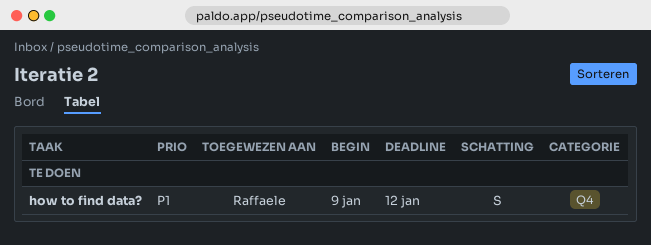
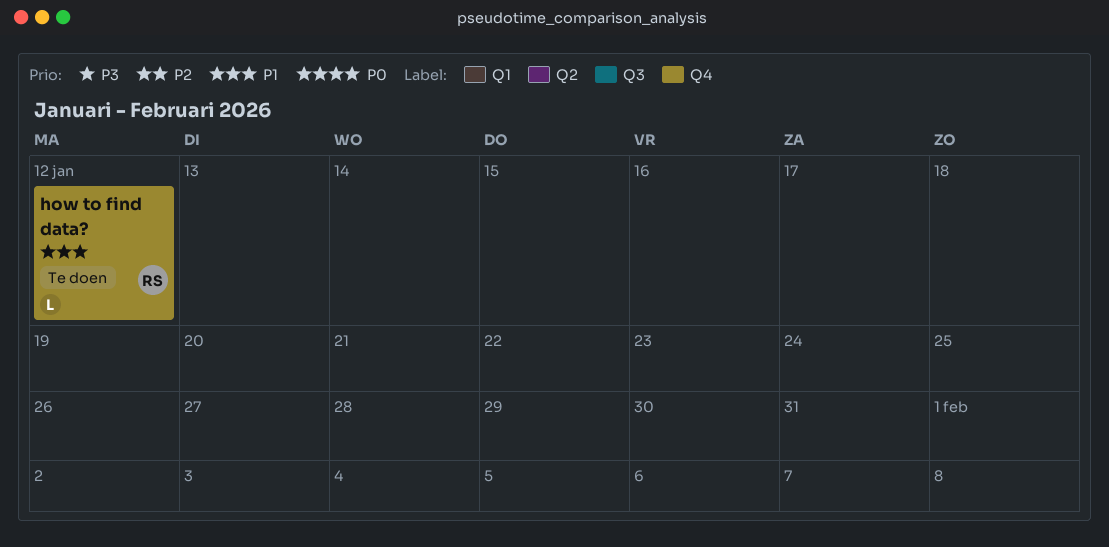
how to find data?, estimate: S -> L

